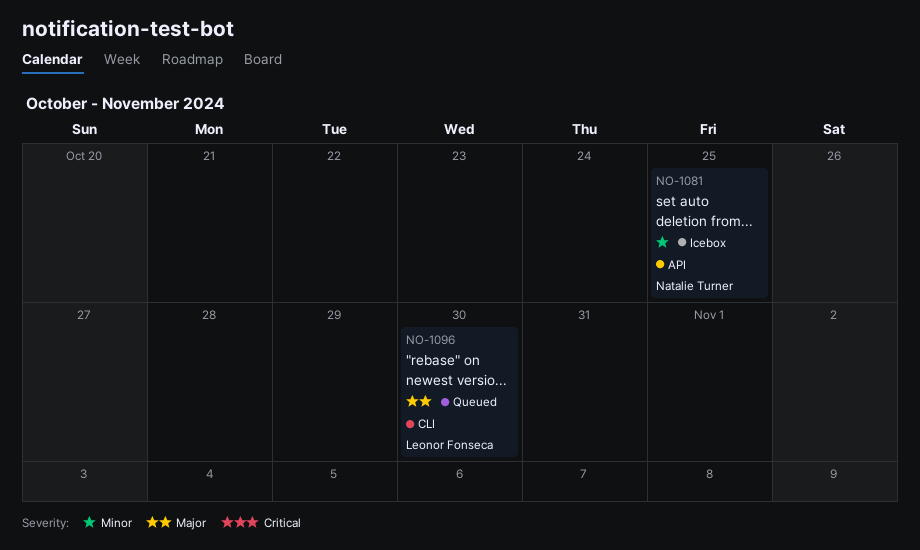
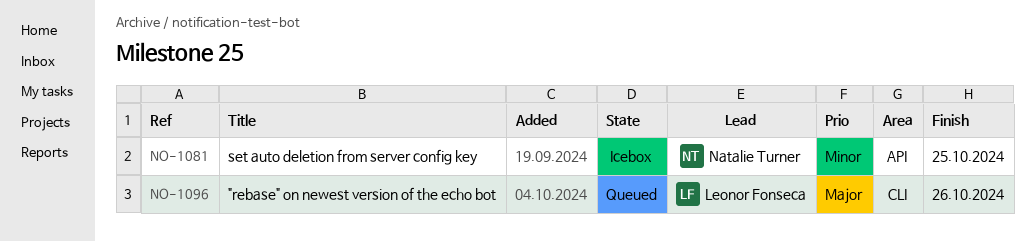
NO-1096, due: Oct 30 -> Oct 26

